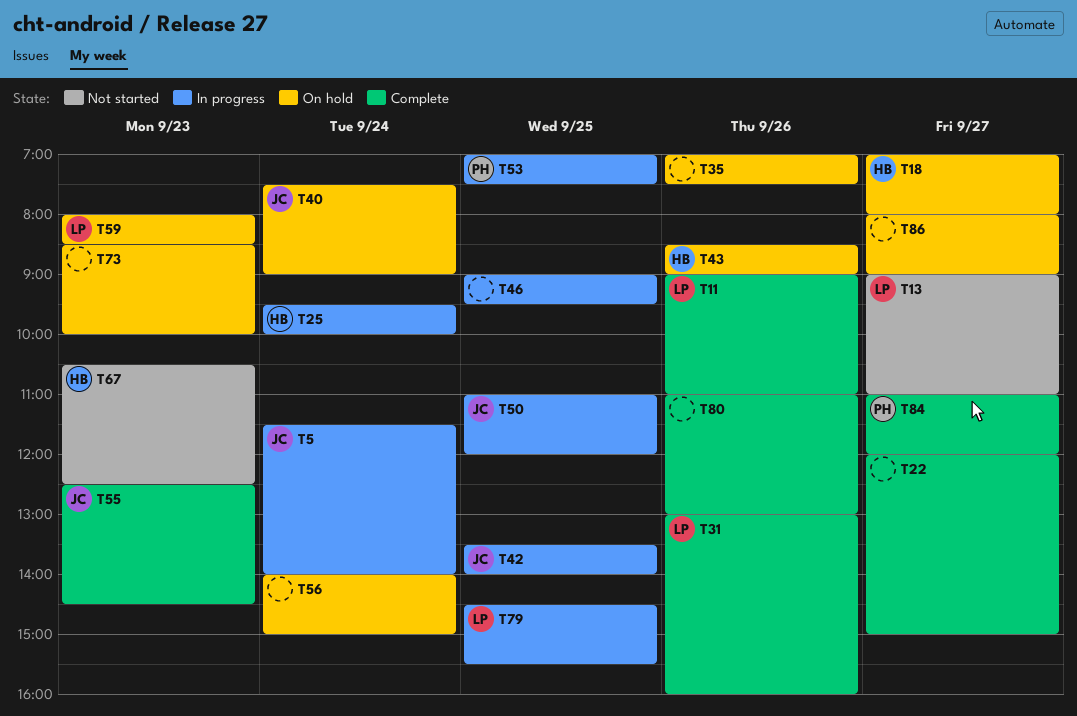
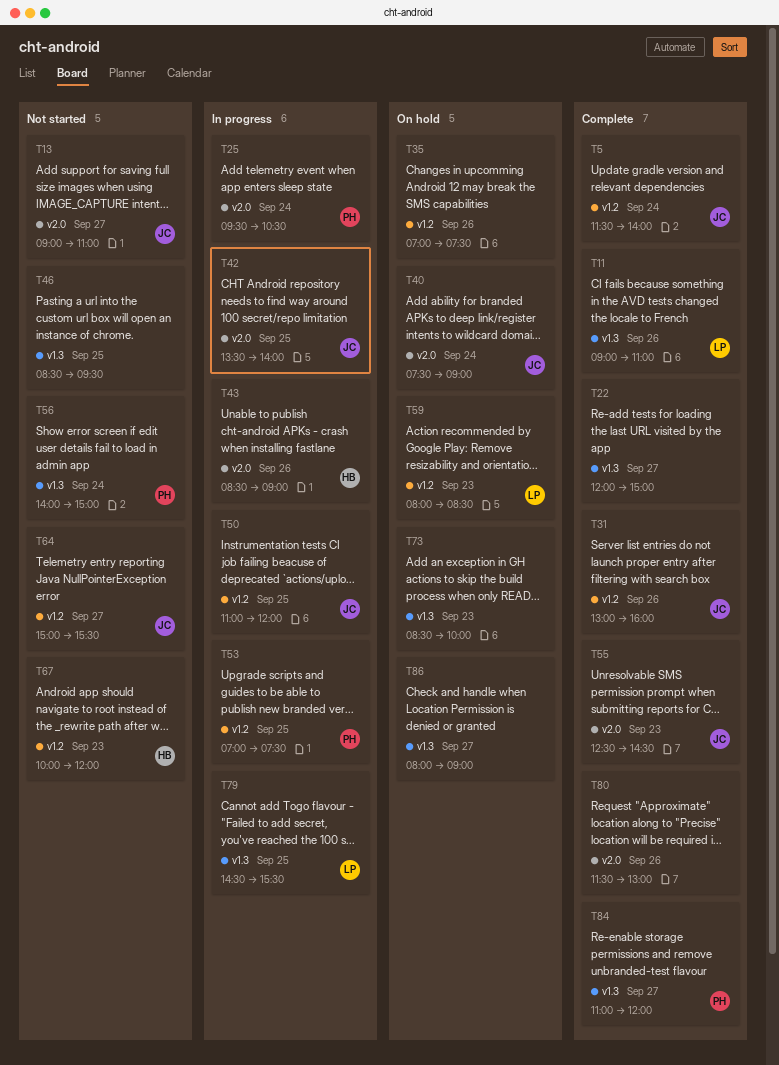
T5, status: In progress -> Complete
T13, owner: LP -> JC
T18: present -> none
T25, owner: HB -> PH
T25, ends: 10:00 -> 10:30
T31, owner: LP -> JC
T43, status: On hold -> In progress
T46, status: In progress -> Not started
T46, begins: 09:00 -> 08:30
T56, status: On hold -> Not started
T56, owner: none -> PH
T64: none -> present
T67, begins: 10:30 -> 10:00
T67, ends: 12:30 -> 12:00
T80, begins: 11:00 -> 11:30

